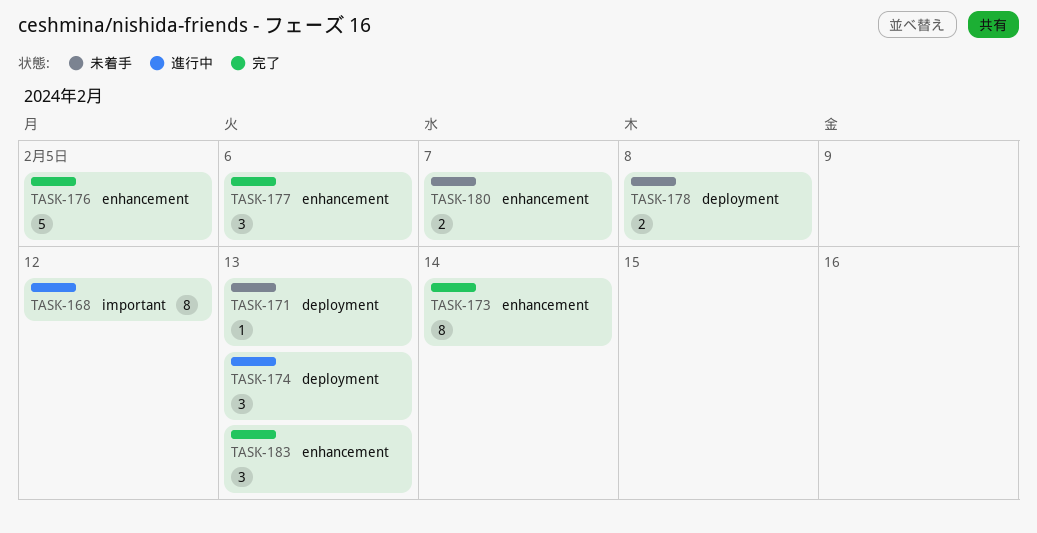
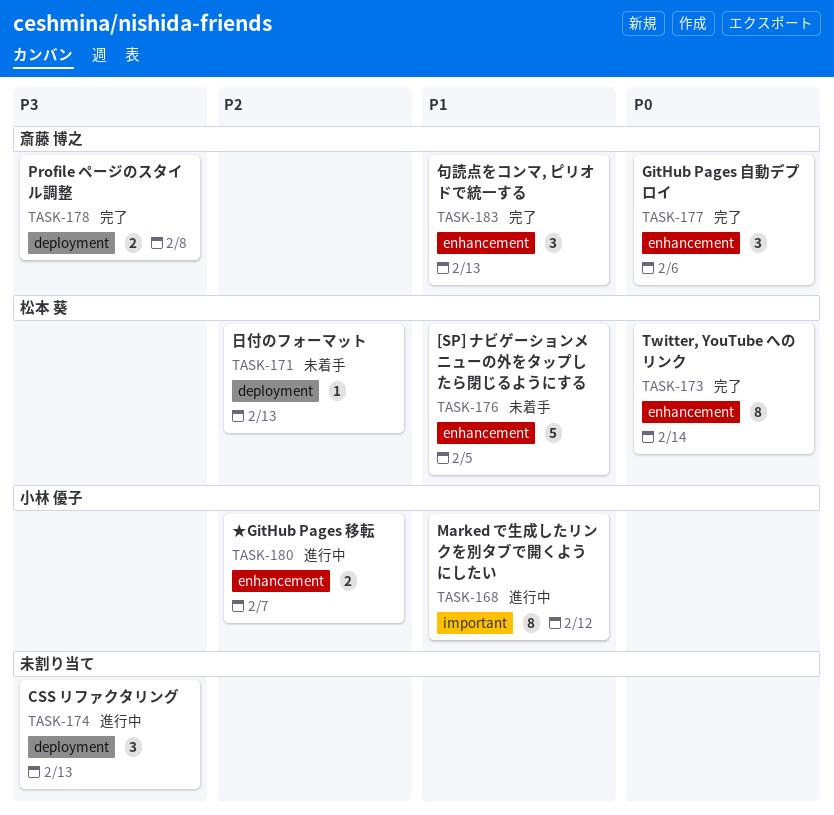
TASK-176, status: 完了 -> 未着手
TASK-178, status: 未着手 -> 完了
TASK-180, status: 未着手 -> 進行中

